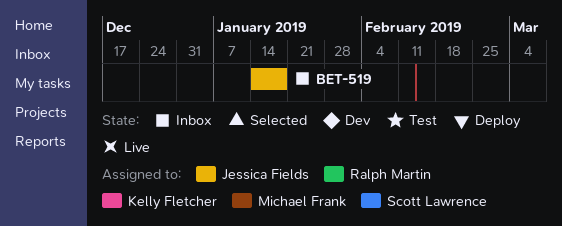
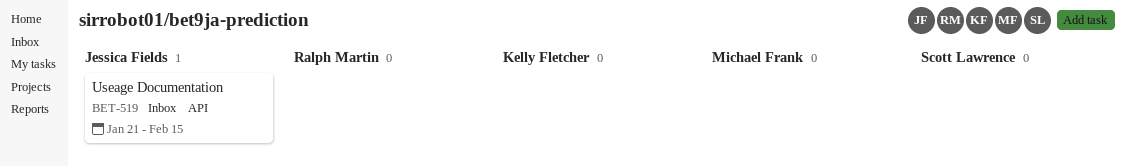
BET-519, start: Jan 14 -> Jan 21
BET-519, due: Jan 18 -> Feb 15

